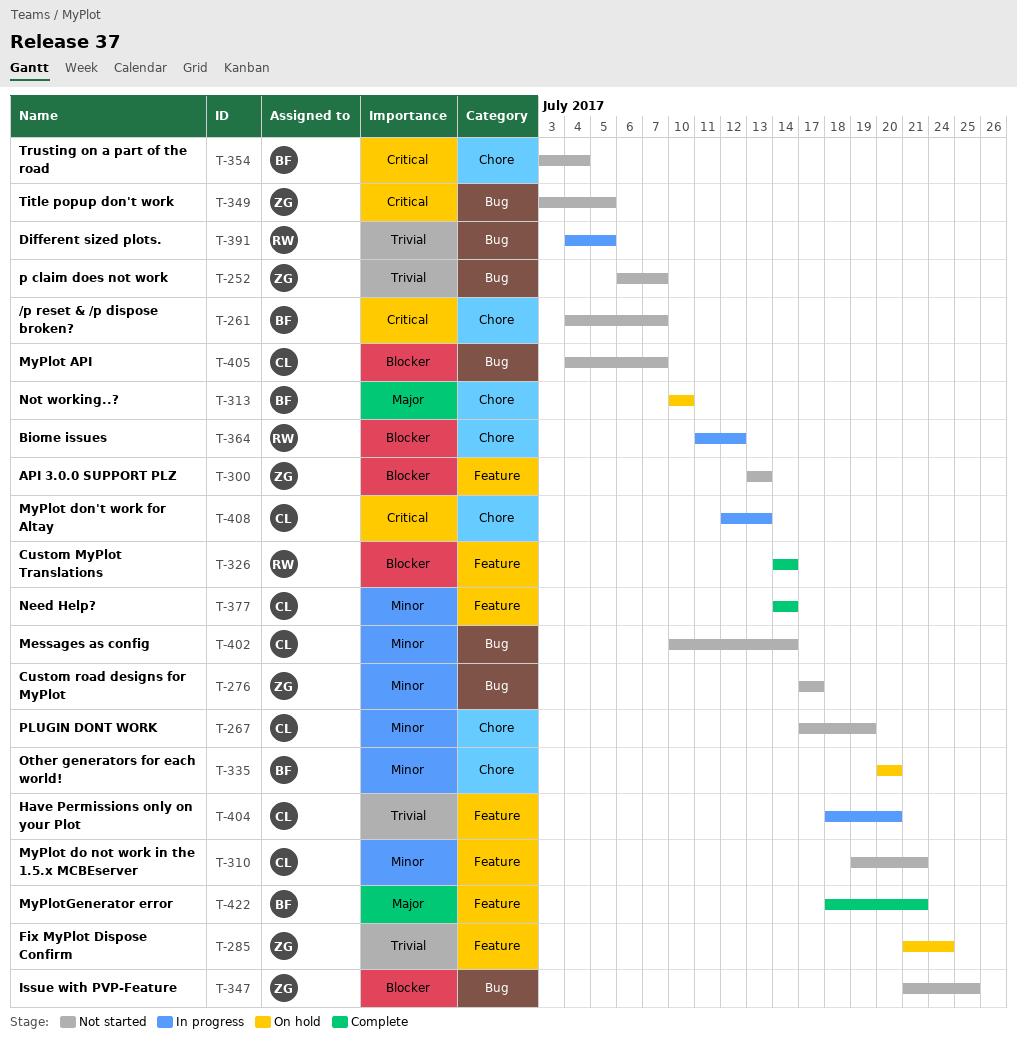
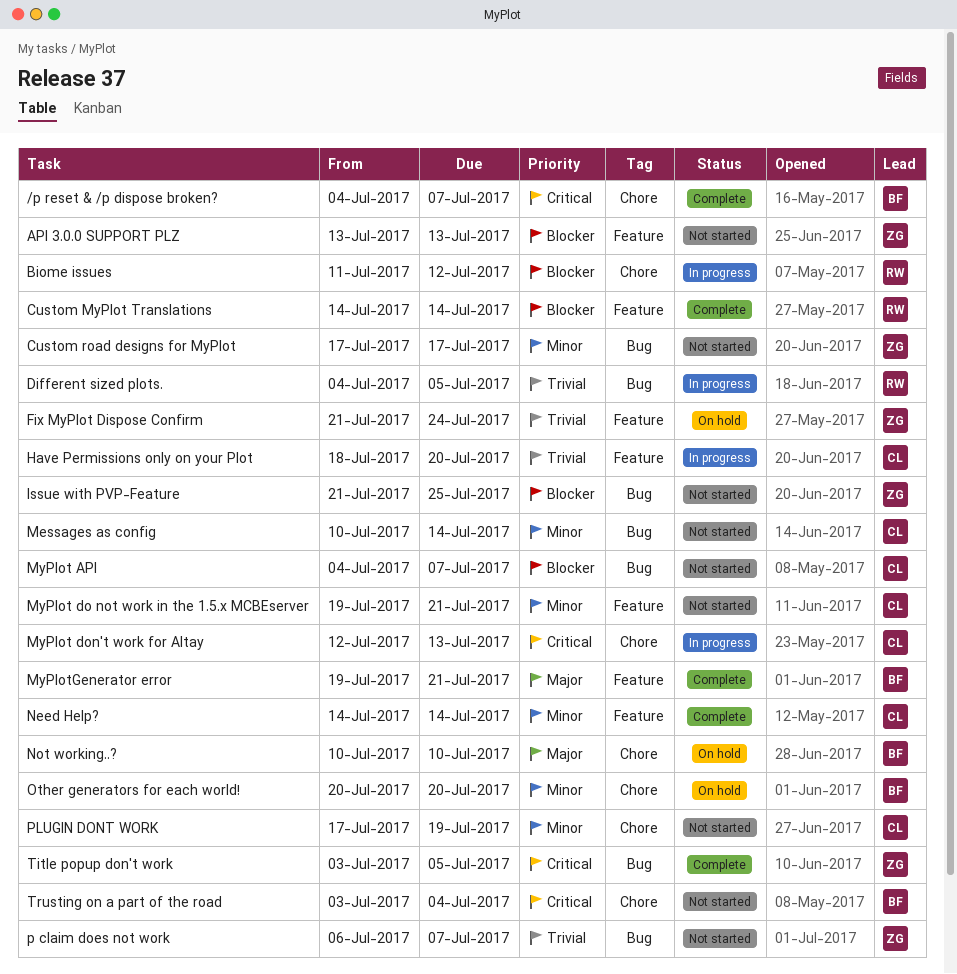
/p reset & /p dispose broken?, status: Not started -> Complete
MyPlotGenerator error, start: Jul 18 -> Jul 19
Title popup don't work, status: Not started -> Complete

